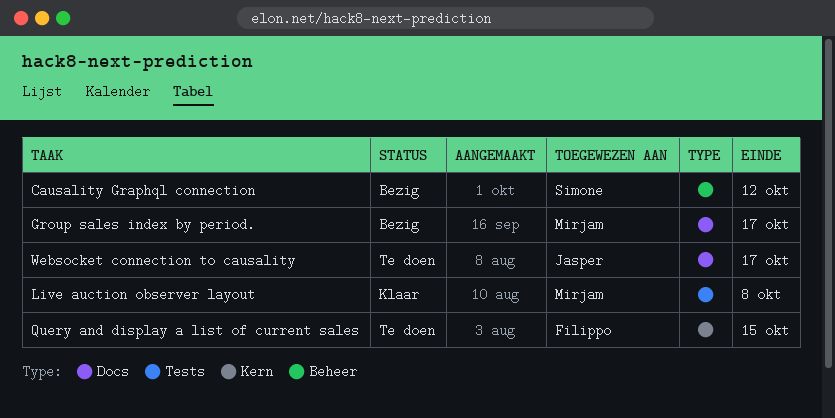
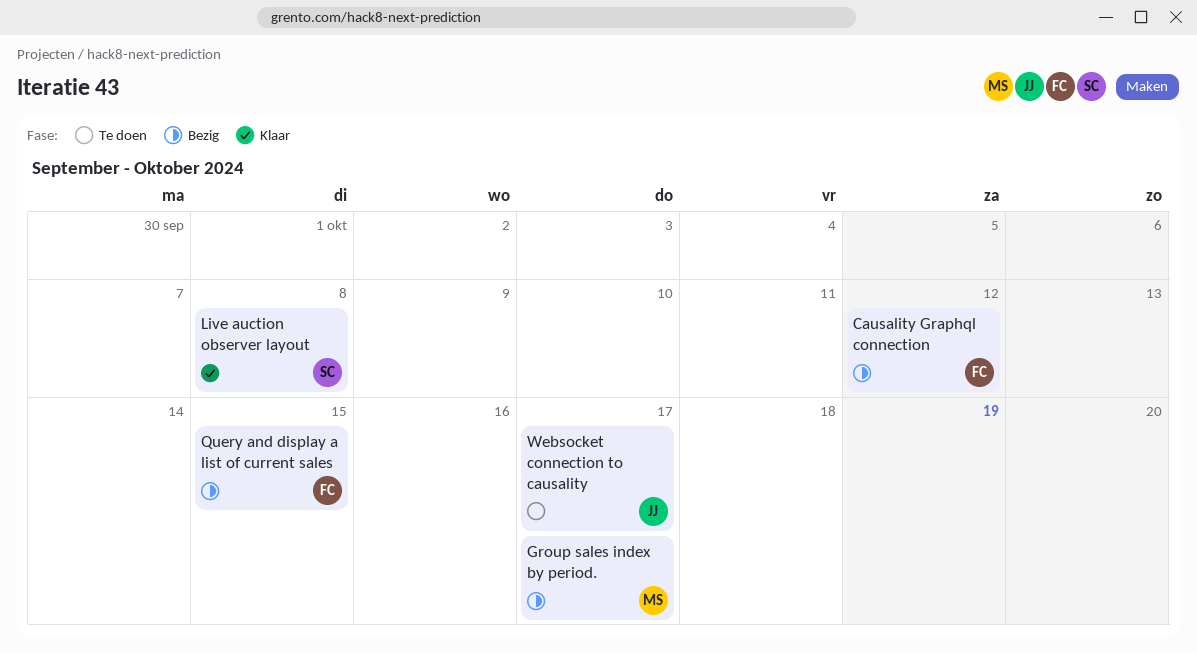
Causality Graphql connection, owner: Simone -> Filippo
Live auction observer layout, owner: Mirjam -> Simone
Query and display a list of current sales, status: Te doen -> Bezig

